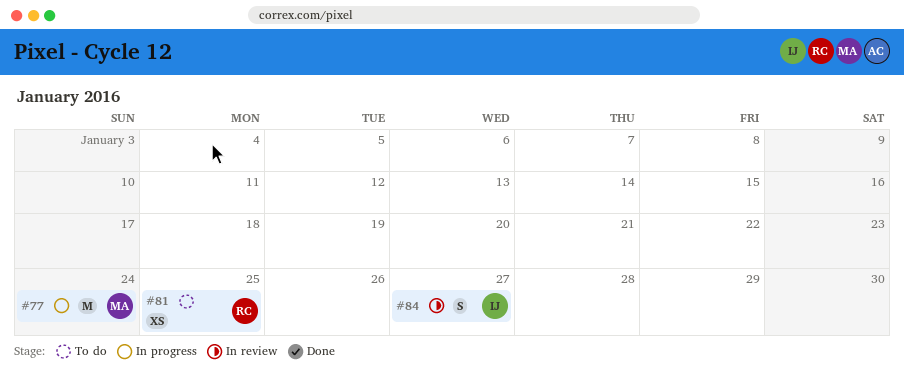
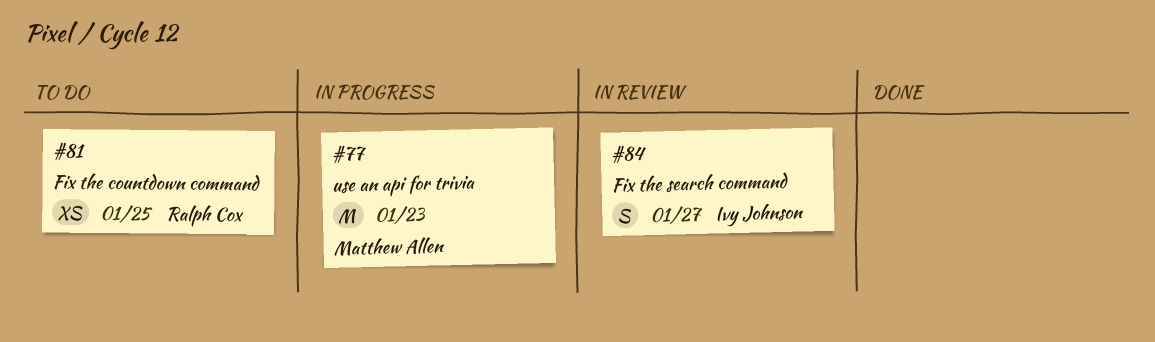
#77, due: Jan 24 -> Jan 23

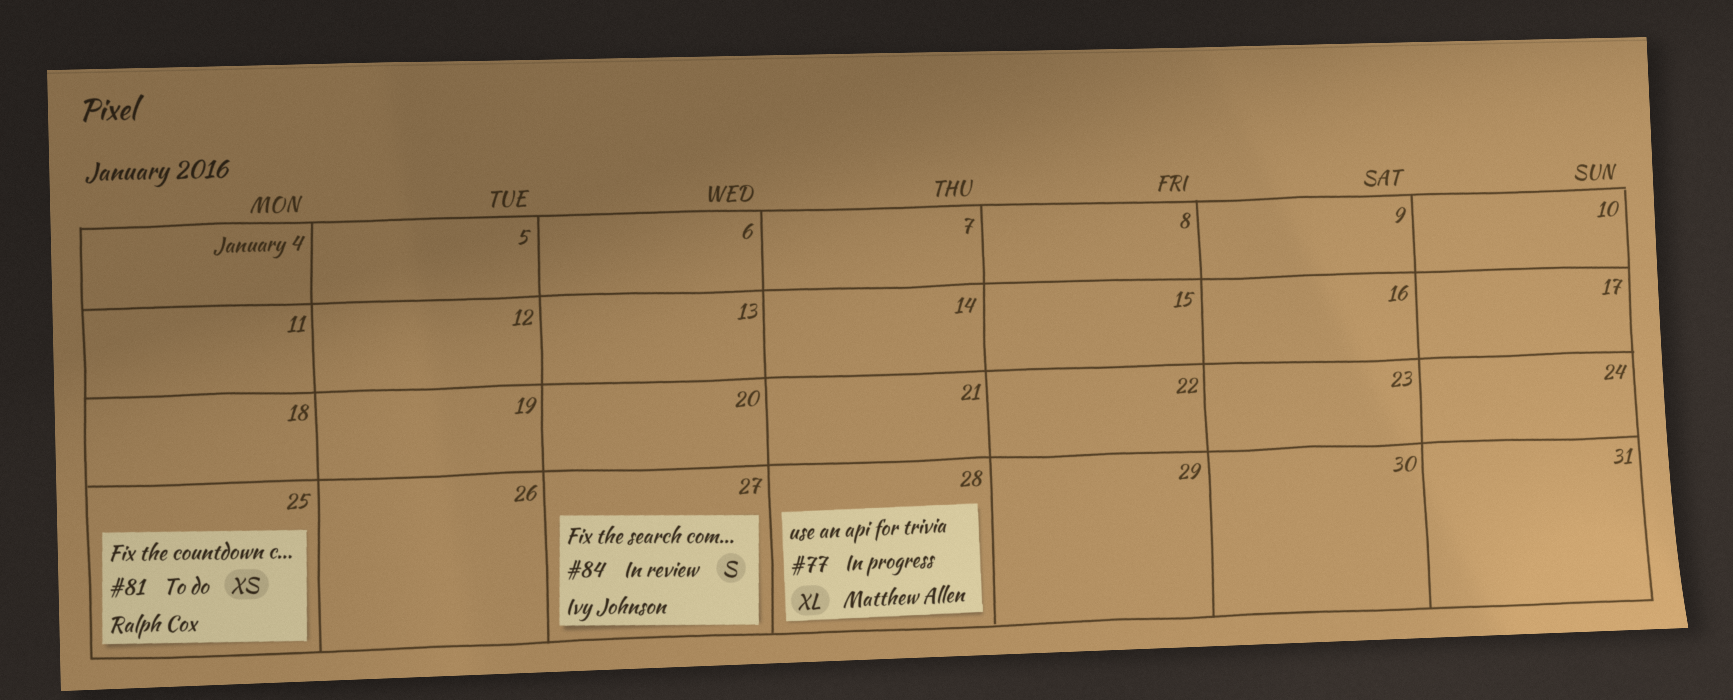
#77, estimate: M -> XL
#77, due: Jan 23 -> Jan 28

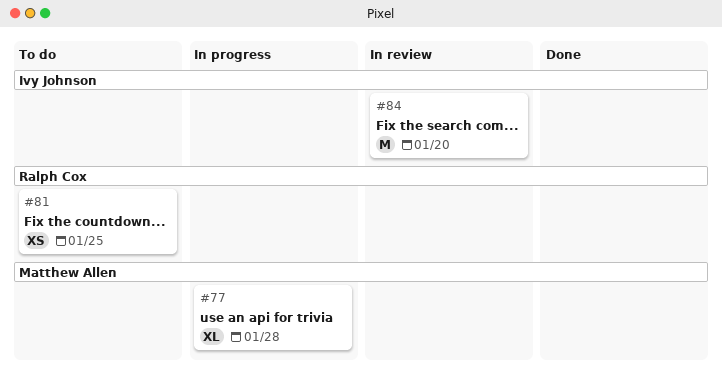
#84, estimate: S -> M
#84, due: Jan 27 -> Jan 20

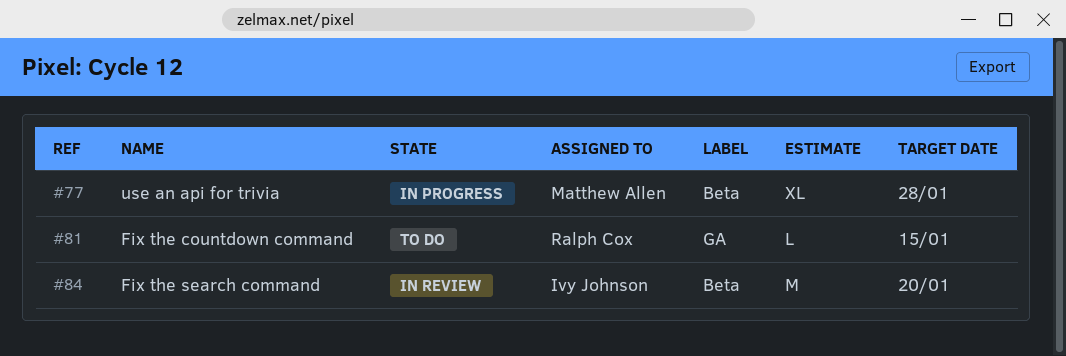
#81, estimate: XS -> L
#81, due: Jan 25 -> Jan 15

